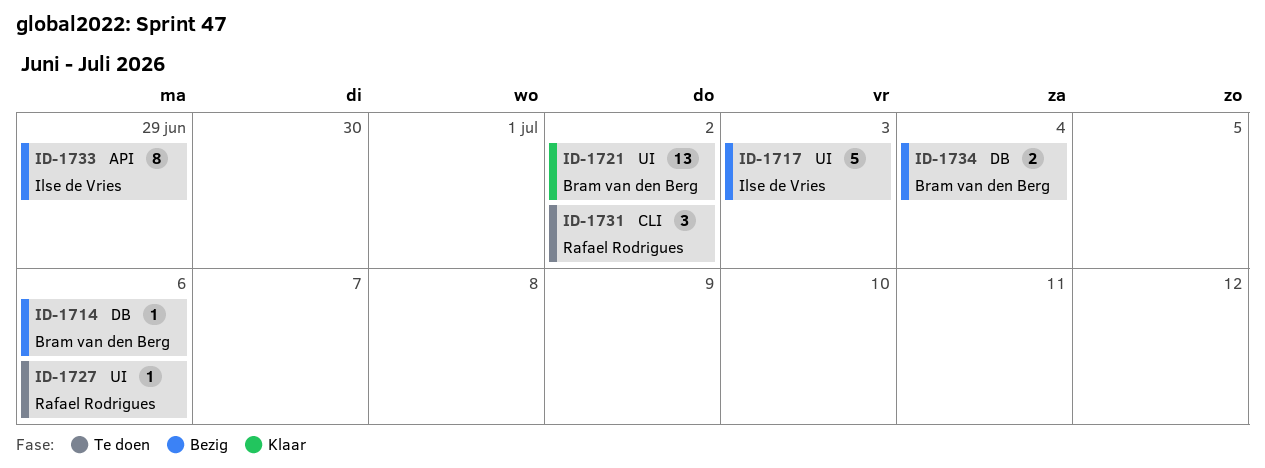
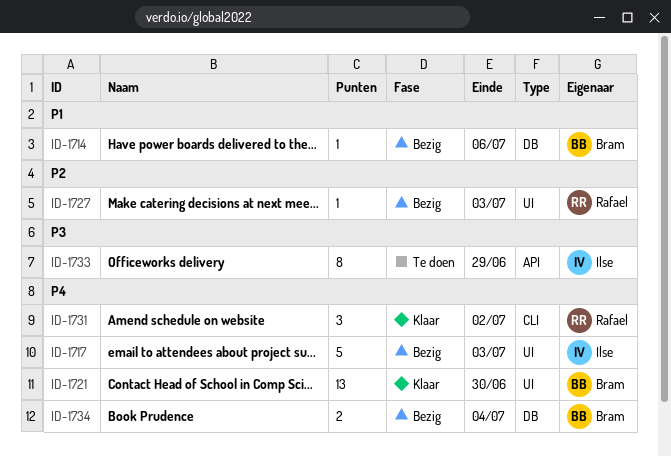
ID-1721, due: Jul 2 -> Jun 30
ID-1727, status: Te doen -> Bezig
ID-1727, due: Jul 6 -> Jul 3
ID-1731, status: Te doen -> Klaar
ID-1733, status: Bezig -> Te doen

